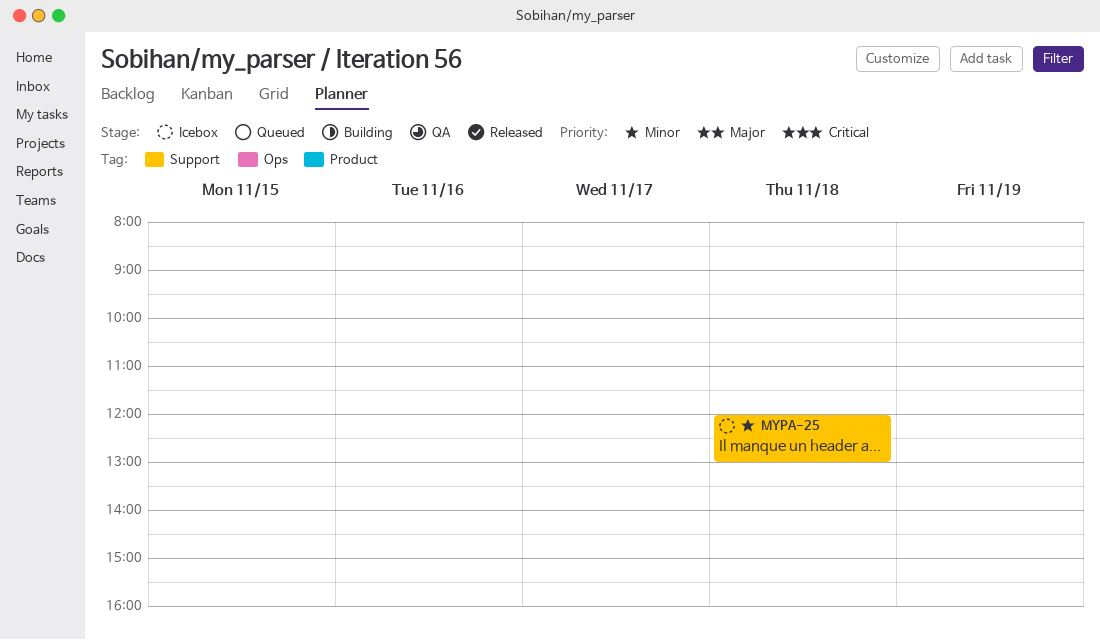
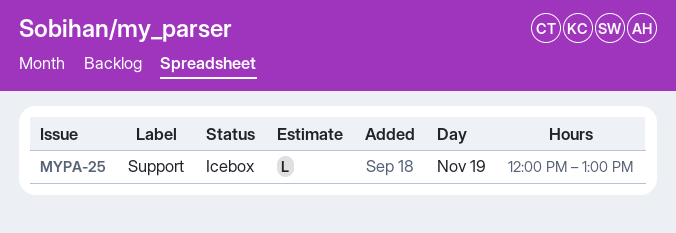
MYPA-25, day: Nov 18 -> Nov 19

